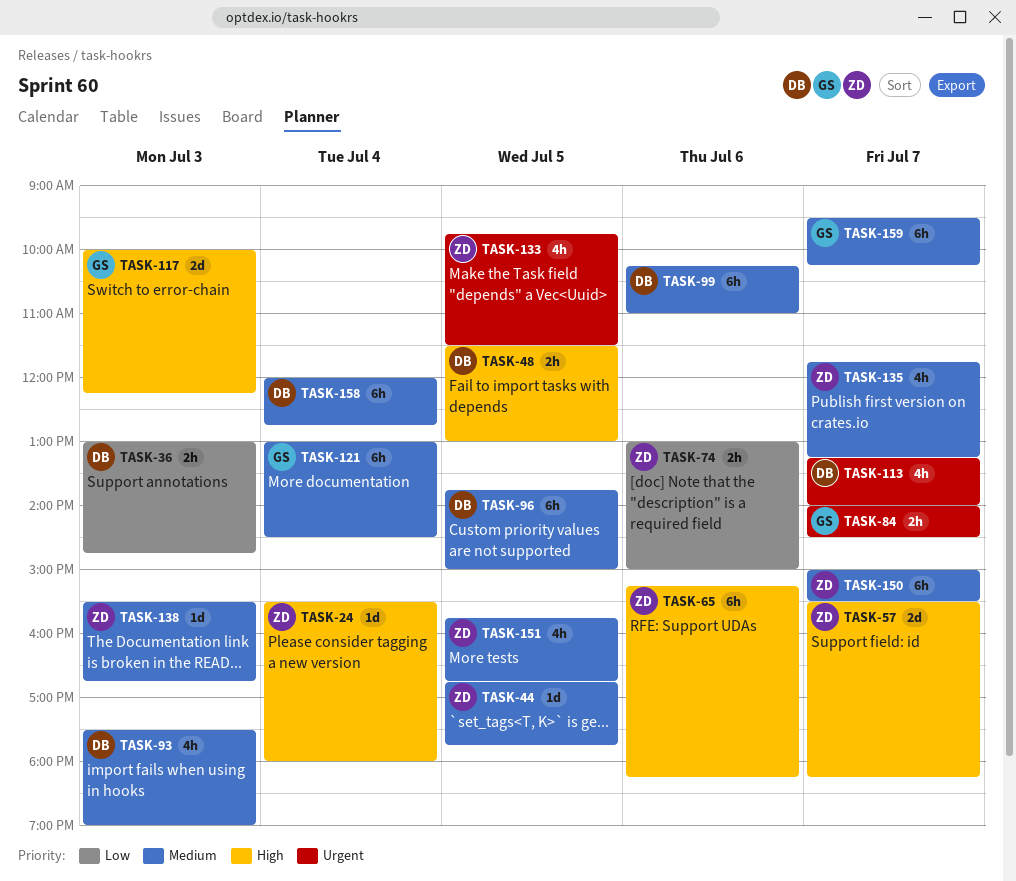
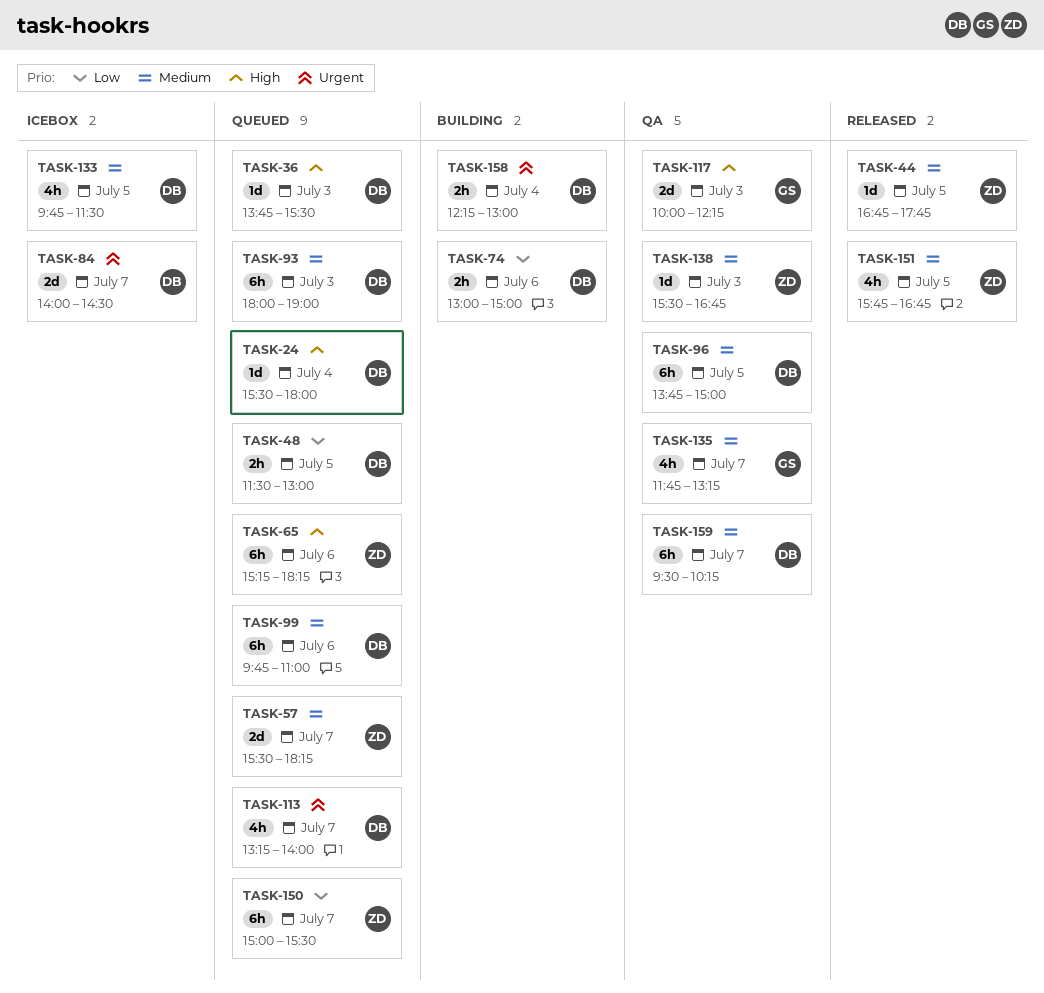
TASK-24, owner: ZD -> DB
TASK-36, priority: Low -> High
TASK-36, estimate: 2h -> 1d
TASK-36, begins: 13:00 -> 13:45
TASK-36, ends: 14:45 -> 15:30
TASK-48, priority: High -> Low
TASK-57, priority: High -> Medium
TASK-74, owner: ZD -> DB
TASK-84, owner: GS -> DB
TASK-84, estimate: 2h -> 2d
TASK-93, estimate: 4h -> 6h
TASK-93, begins: 17:30 -> 18:00
TASK-99, begins: 10:15 -> 09:45
TASK-121: present -> none
TASK-133, owner: ZD -> DB
TASK-133, priority: Urgent -> Medium
TASK-135, owner: ZD -> GS
TASK-150, priority: Medium -> Low
TASK-158, priority: Medium -> Urgent
TASK-158, estimate: 6h -> 2h
TASK-158, begins: 12:00 -> 12:15
TASK-158, ends: 12:45 -> 13:00
TASK-159, owner: GS -> DB

